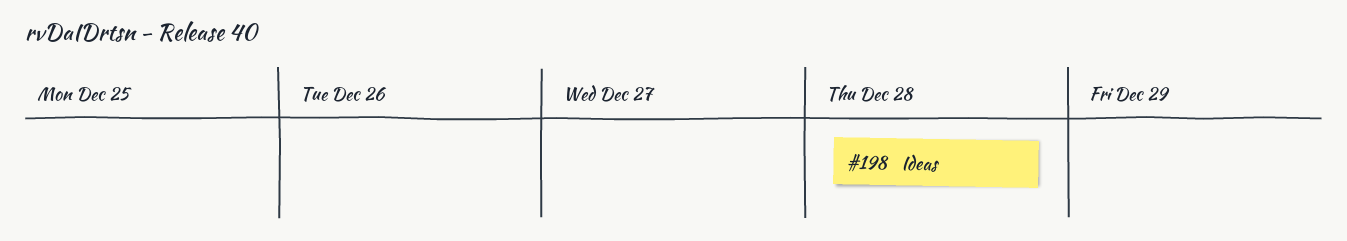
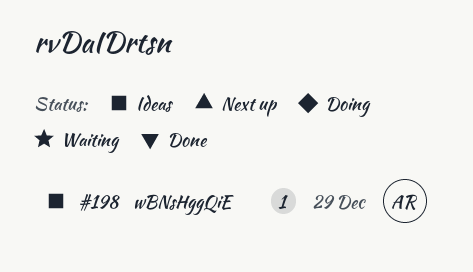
#198, due: Dec 28 -> Dec 29

